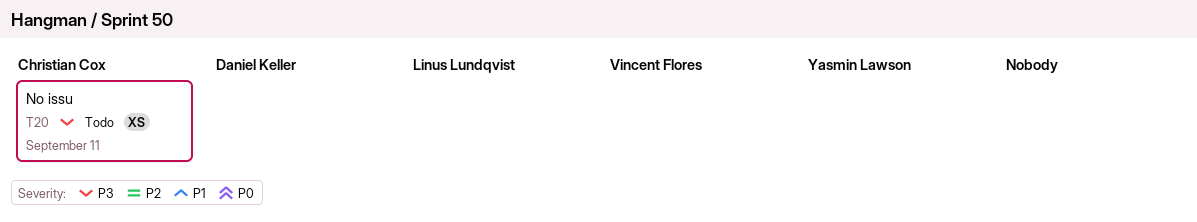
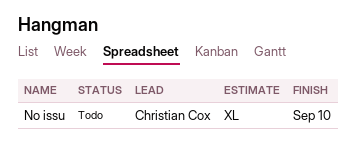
No issu, estimate: XS -> XL
No issu, due: Sep 11 -> Sep 10

